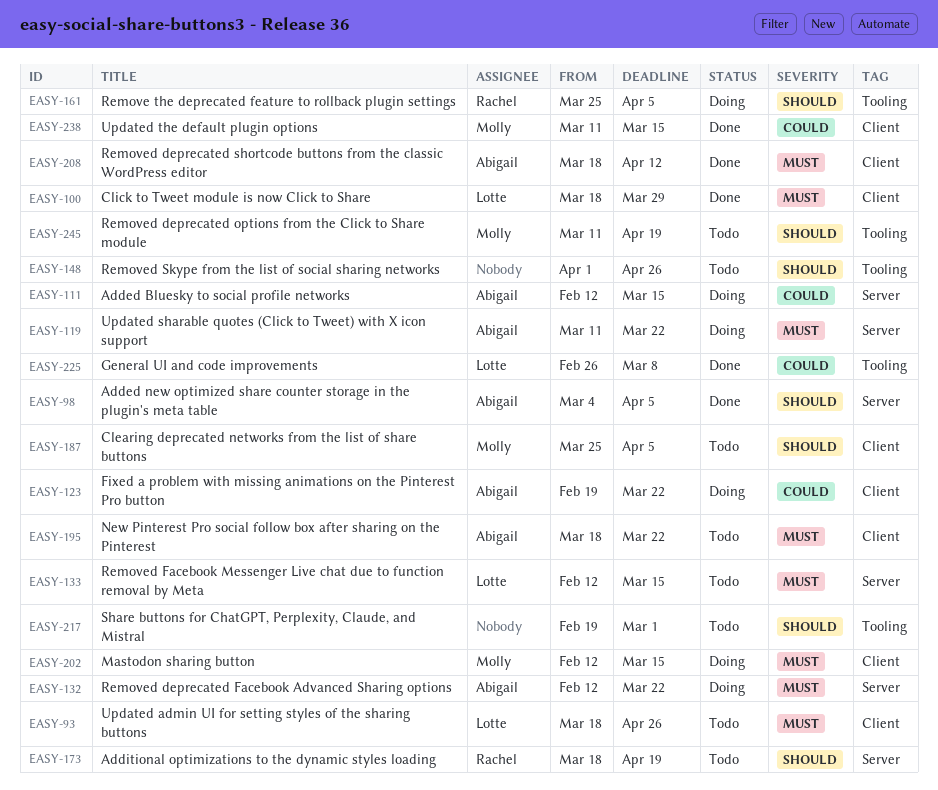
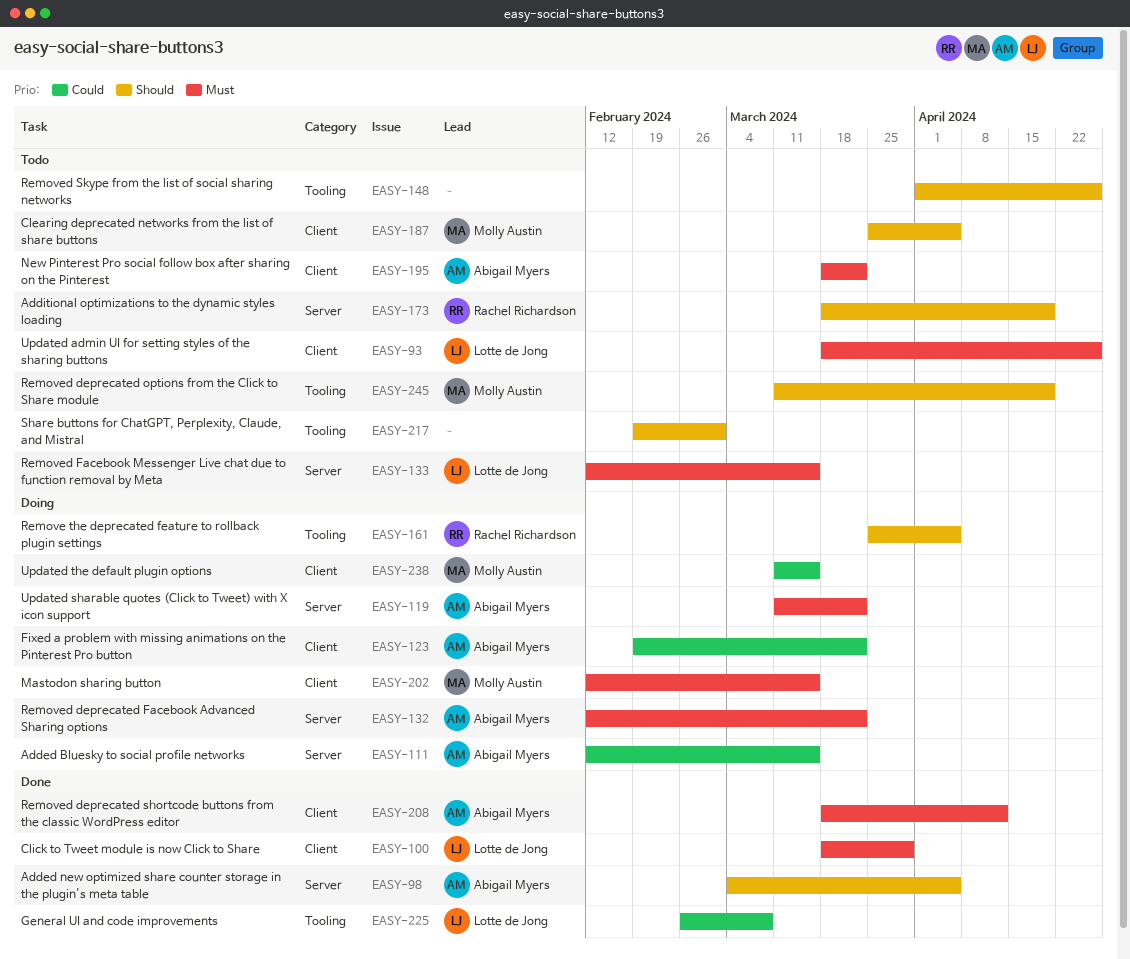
EASY-238, status: Done -> Doing

